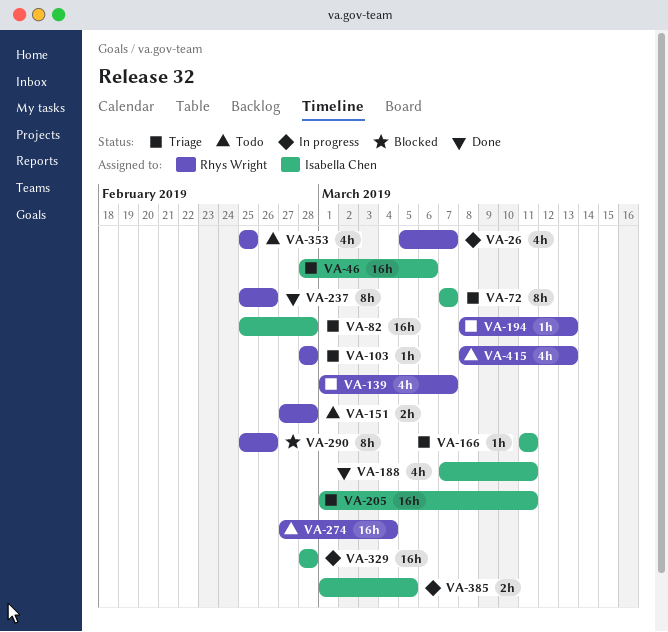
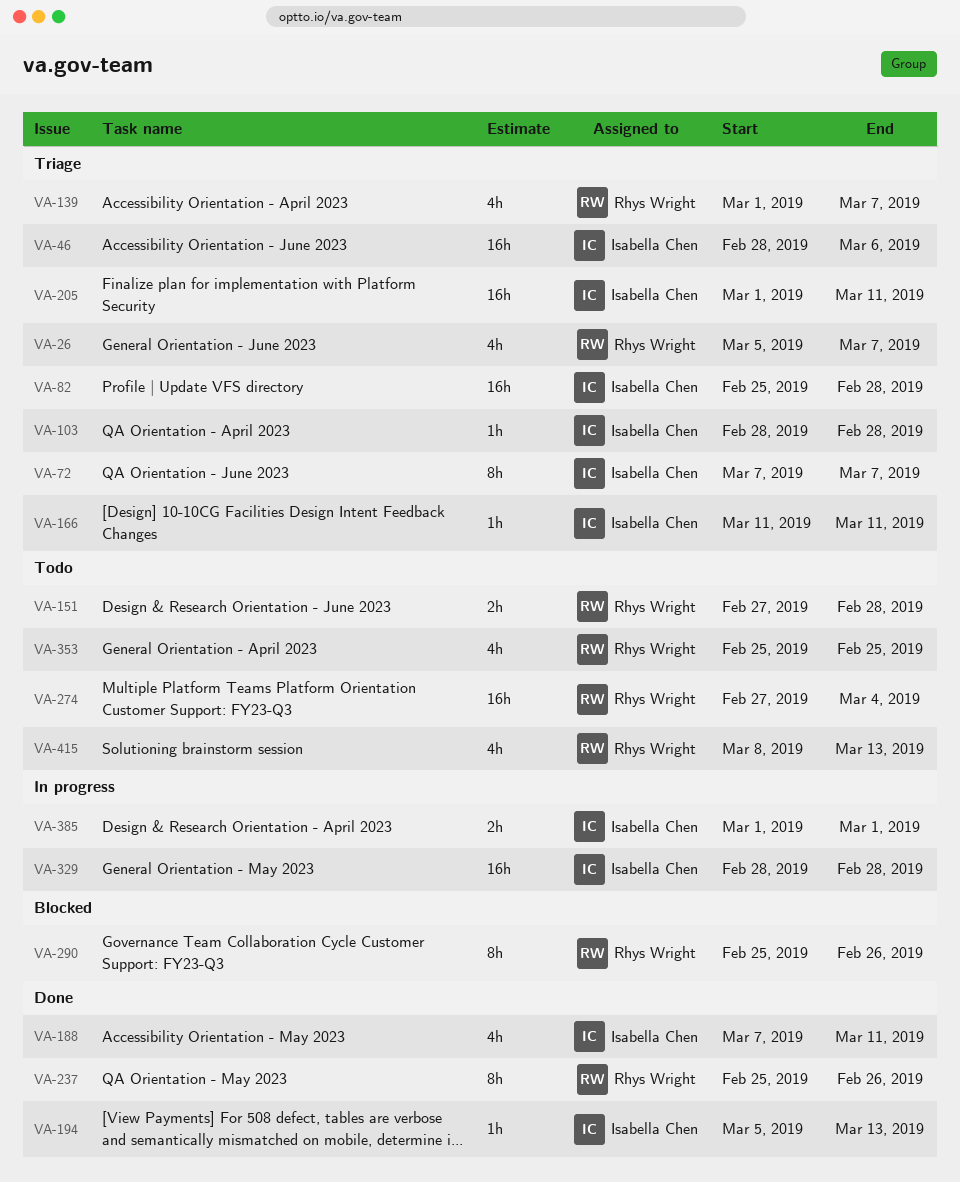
VA-26, status: In progress -> Triage
VA-103, owner: Rhys Wright -> Isabella Chen
VA-194, status: Triage -> Done
VA-194, owner: Rhys Wright -> Isabella Chen
VA-194, start: Mar 8 -> Mar 5
VA-385, due: Mar 5 -> Mar 1

